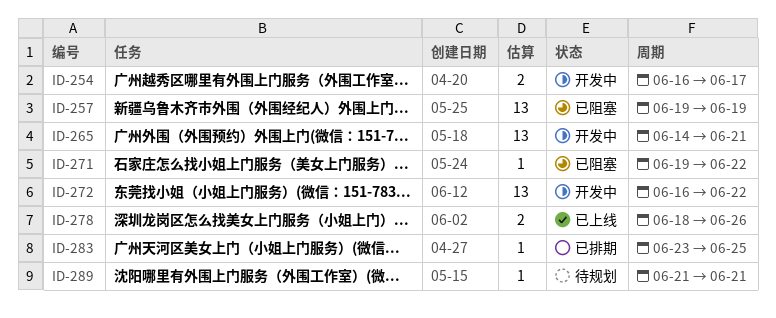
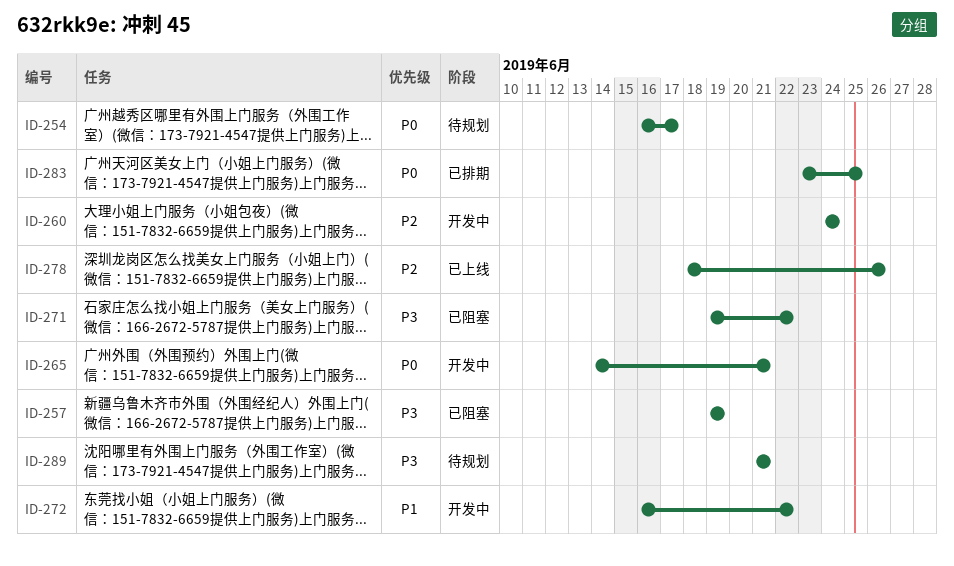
ID-254, status: 开发中 -> 待规划
ID-260: none -> present

